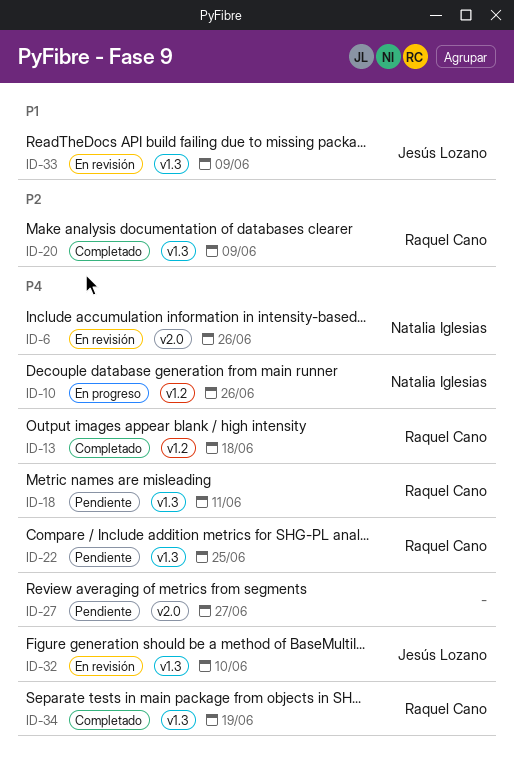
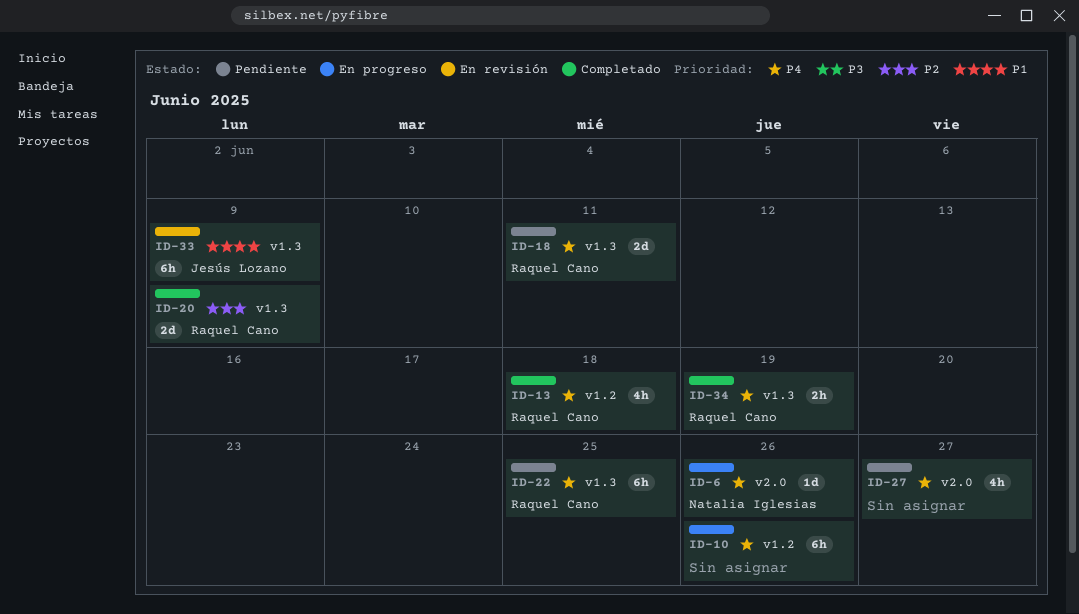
ID-6, status: En revisión -> En progreso
ID-10, owner: Natalia Iglesias -> none
ID-32: present -> none

